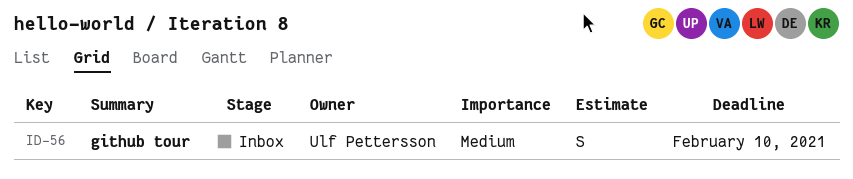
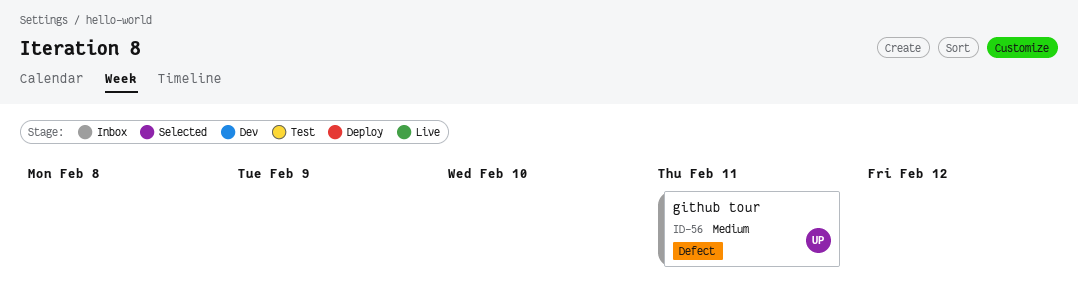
ID-56, due: Feb 10 -> Feb 11

